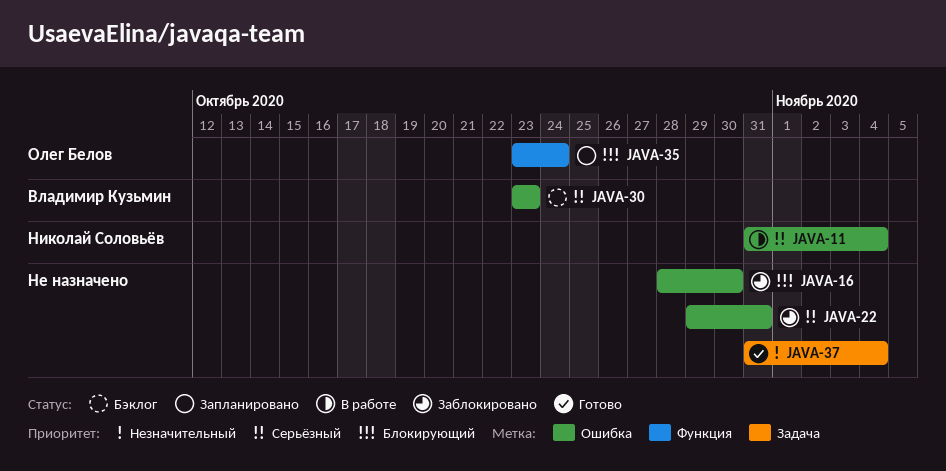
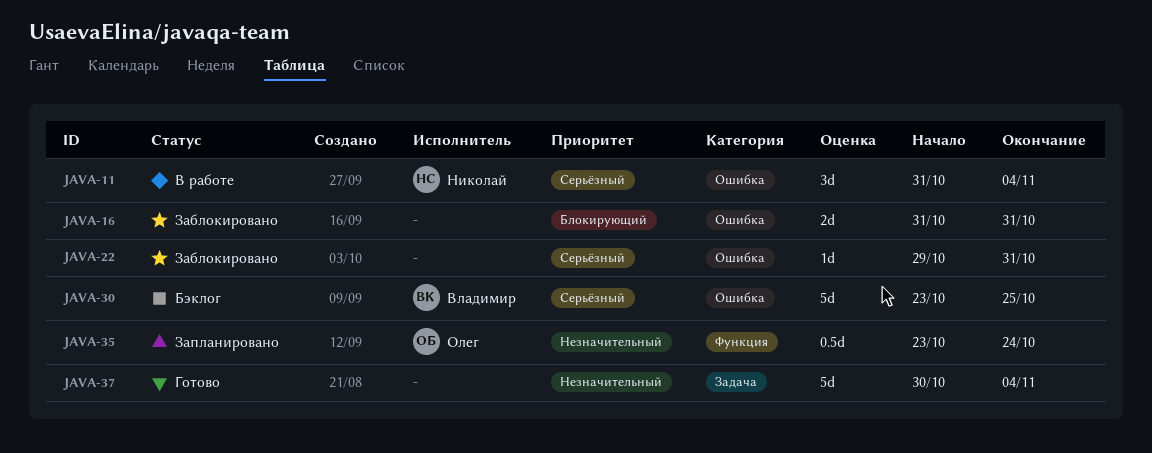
JAVA-16, start: Oct 28 -> Oct 31
JAVA-16, due: Oct 30 -> Oct 31
JAVA-30, due: Oct 23 -> Oct 25
JAVA-35, priority: Блокирующий -> Незначительный
JAVA-37, start: Oct 31 -> Oct 30

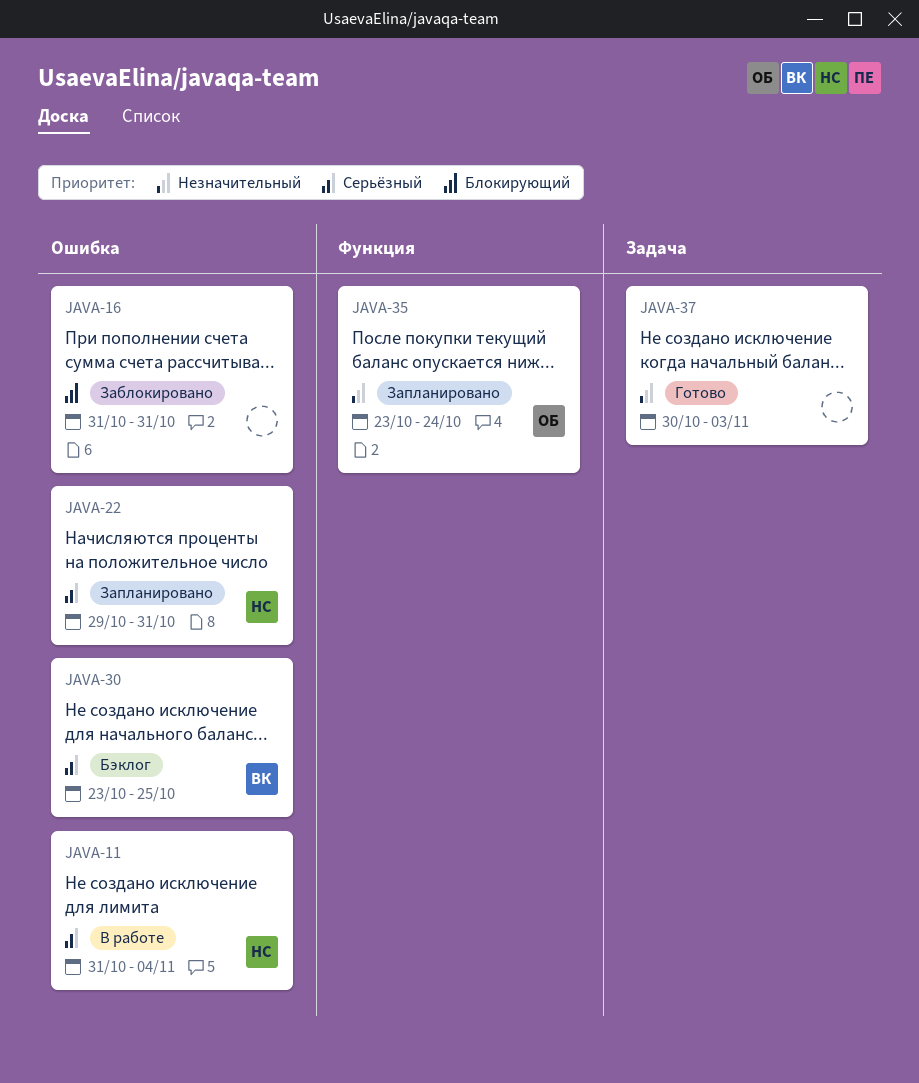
JAVA-22, status: Заблокировано -> Запланировано
JAVA-22, owner: none -> Николай
JAVA-37, due: Nov 4 -> Nov 3

